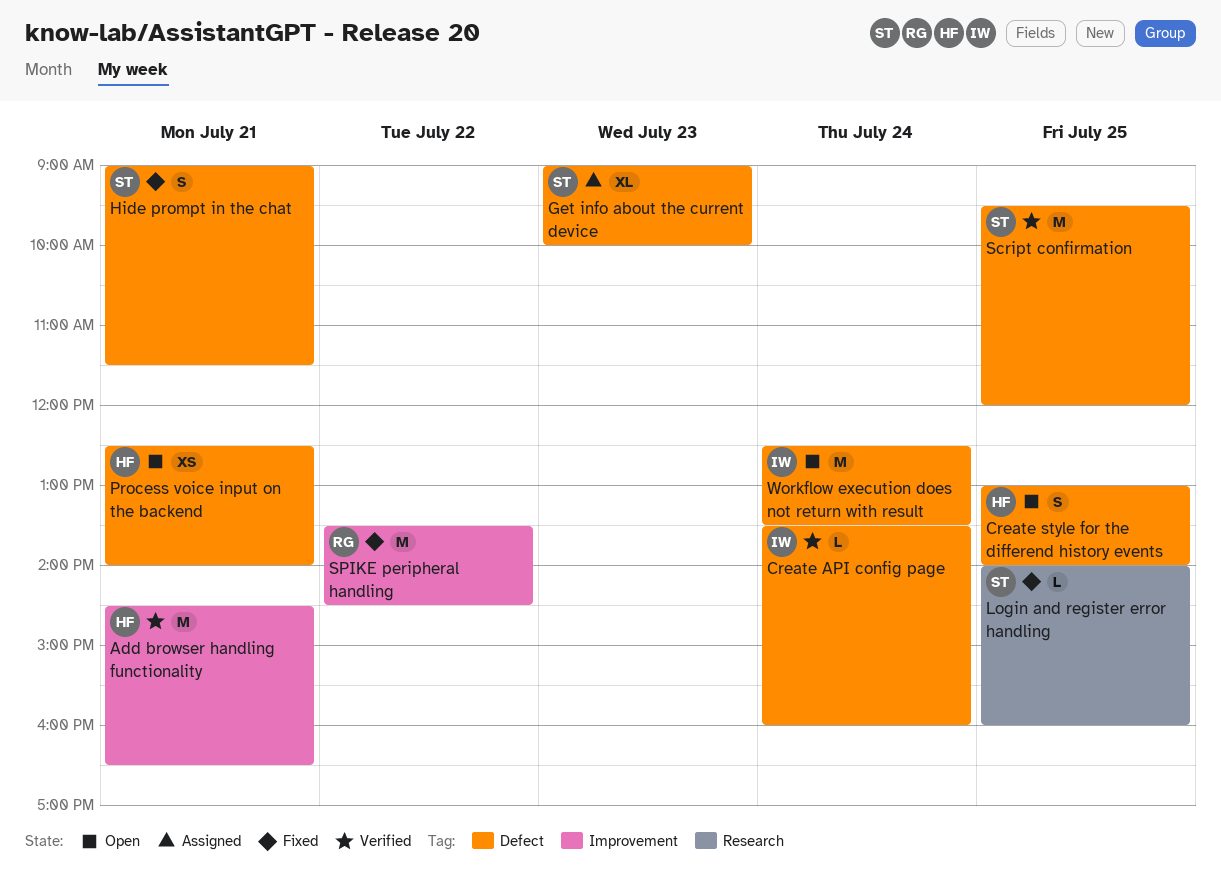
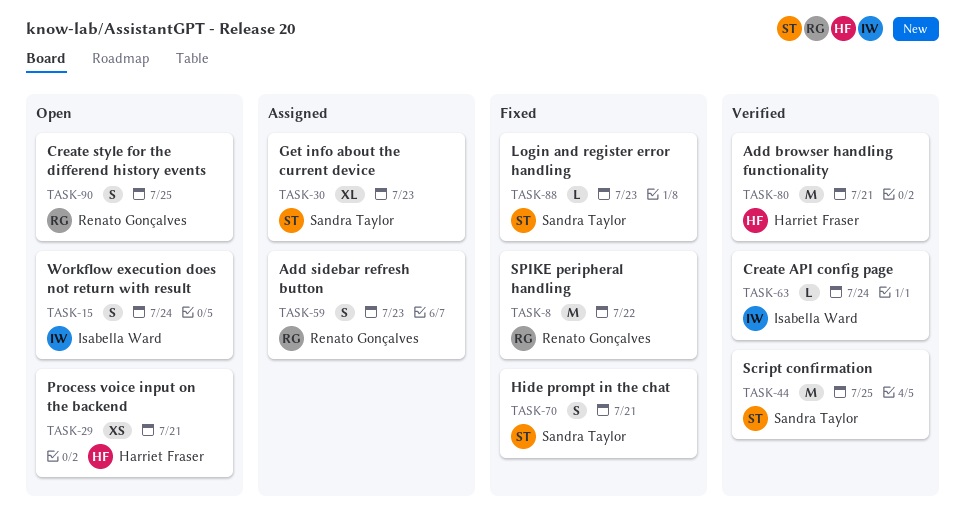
Add sidebar refresh button: none -> present
Create style for the differend history events, owner: Harriet Fraser -> Renato Gonçalves
Login and register error handling, day: Jul 25 -> Jul 23
Workflow execution does not return with result, estimate: M -> S

